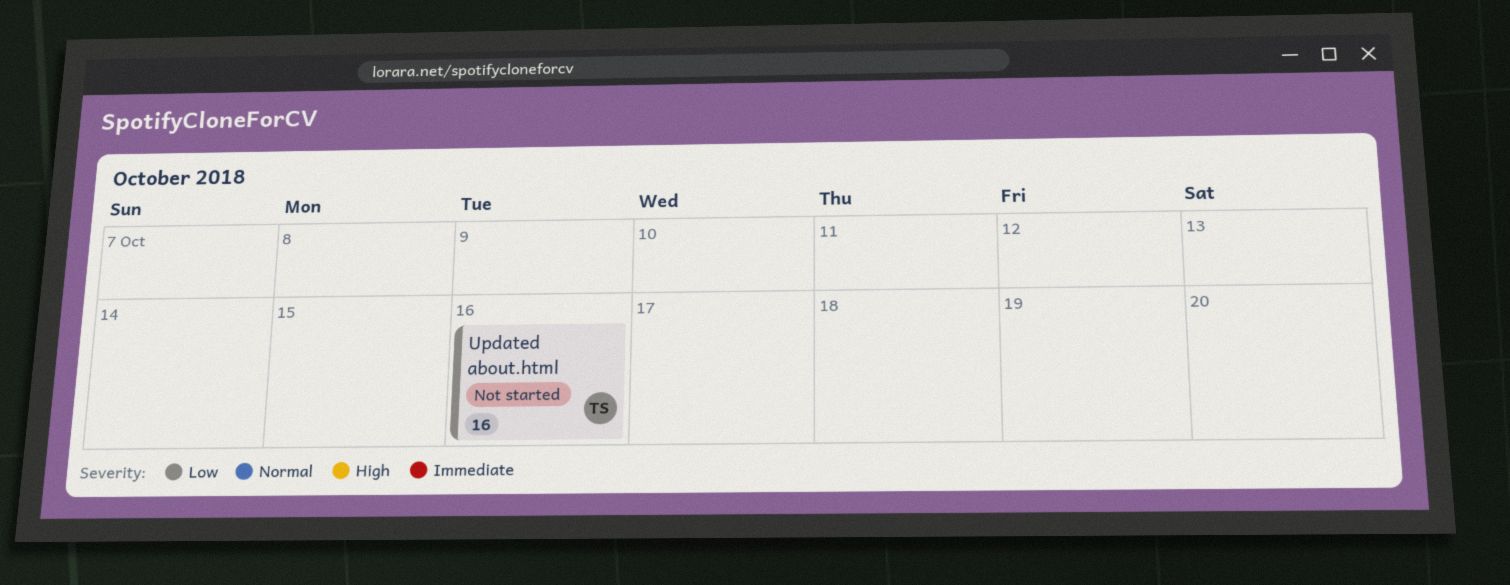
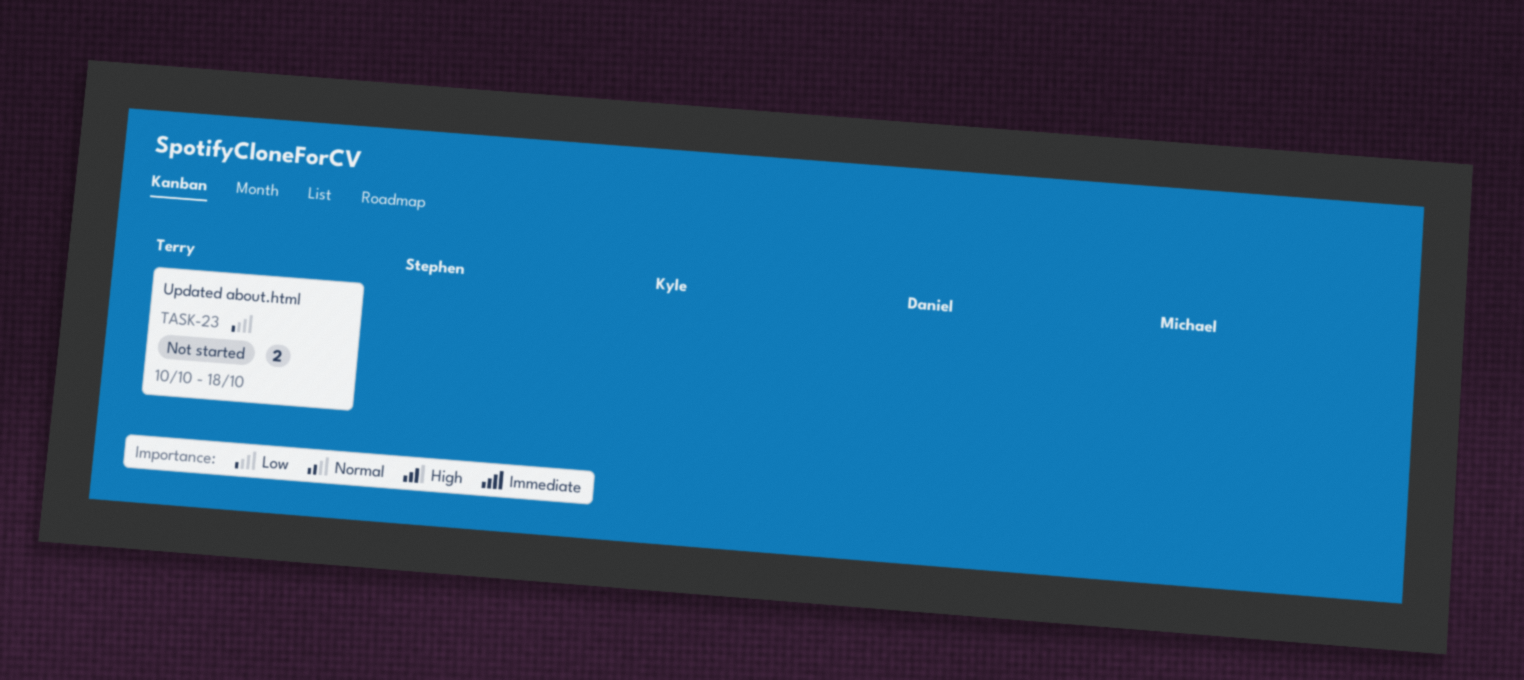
Updated about.html, estimate: 16 -> 2
Updated about.html, due: Oct 16 -> Oct 18

